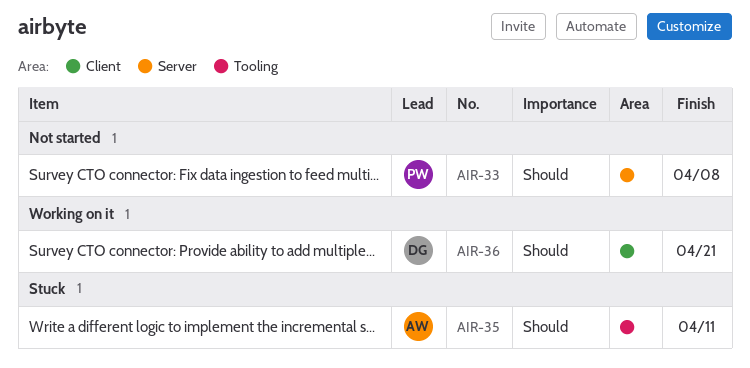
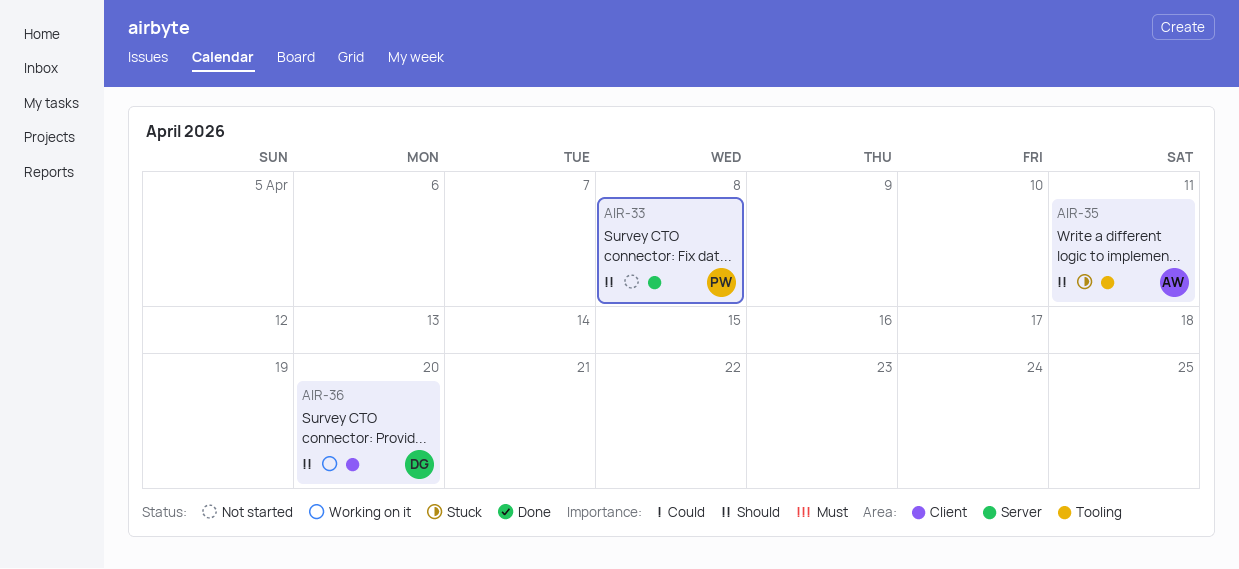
AIR-36, due: Apr 21 -> Apr 20

